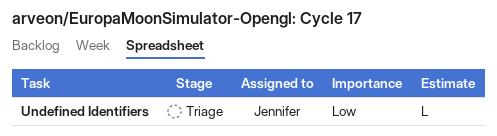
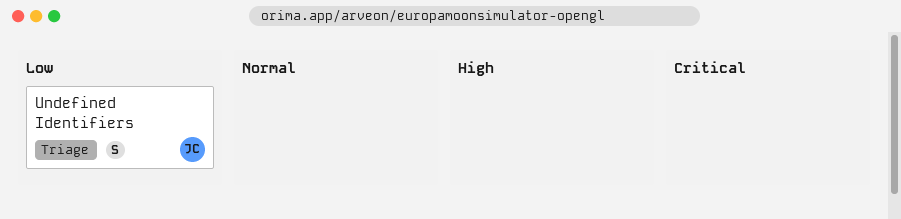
Undefined Identifiers, estimate: L -> S

